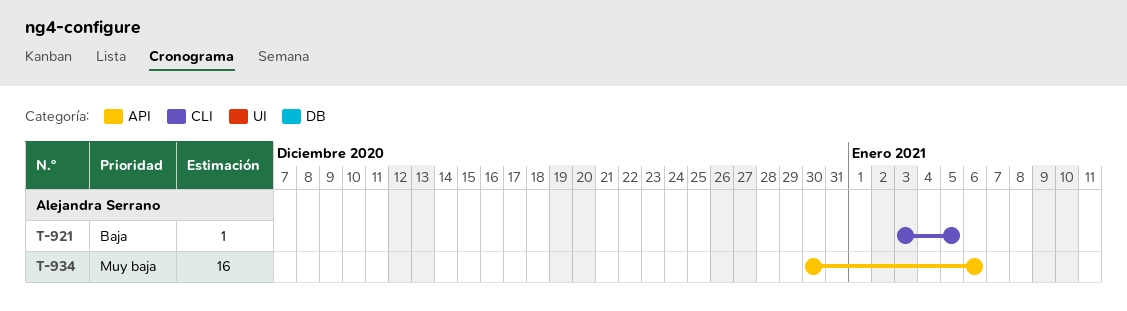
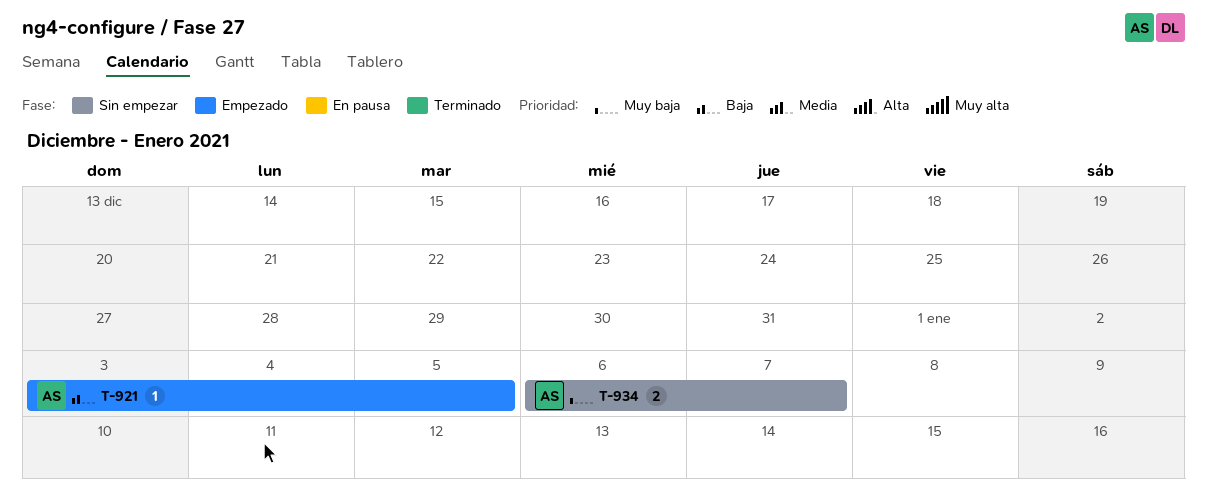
T-934, estimate: 16 -> 2
T-934, start: Dec 30 -> Jan 6
T-934, due: Jan 6 -> Jan 7

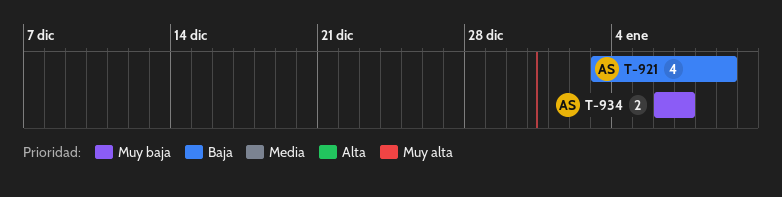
T-921, estimate: 1 -> 4
T-921, due: Jan 5 -> Jan 9

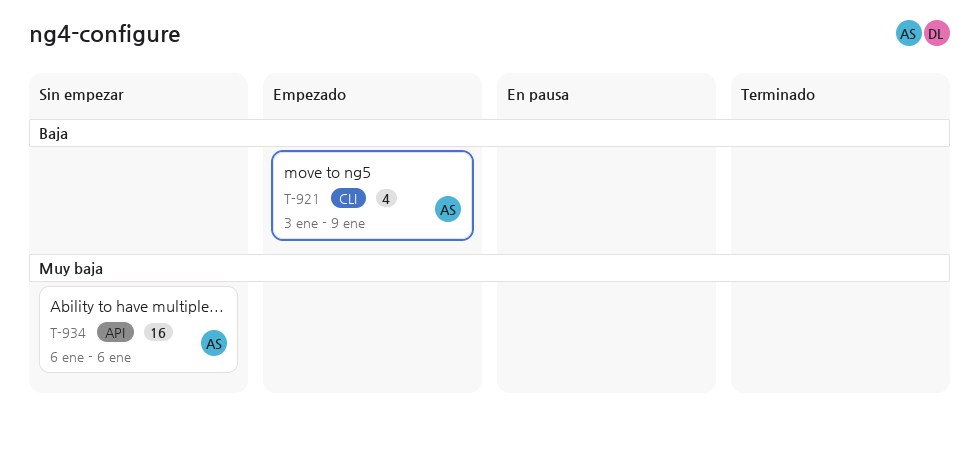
T-934, estimate: 2 -> 16
T-934, due: Jan 7 -> Jan 6

